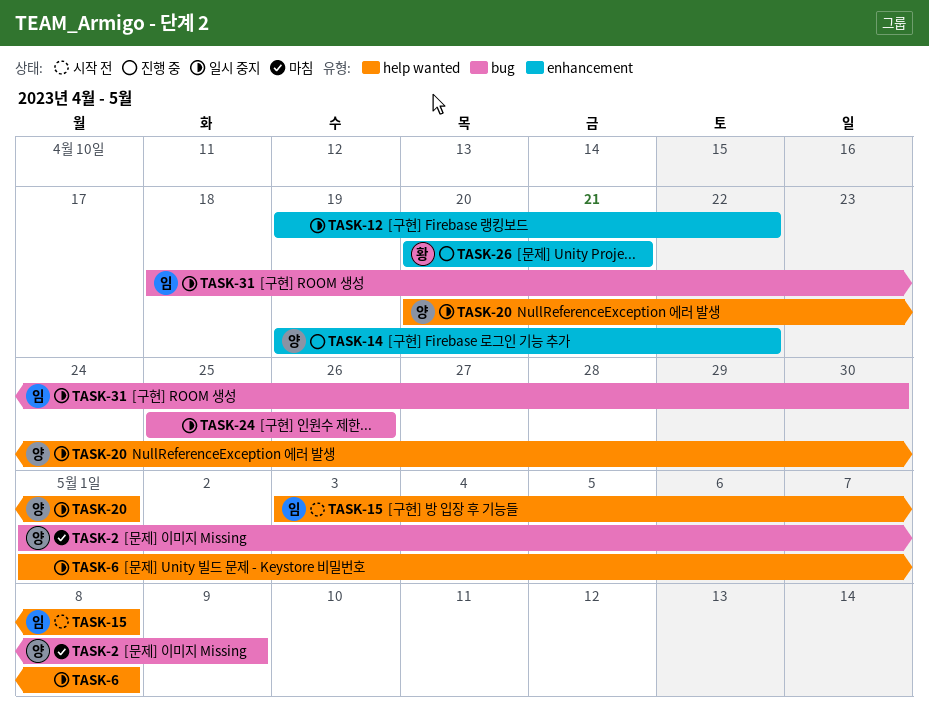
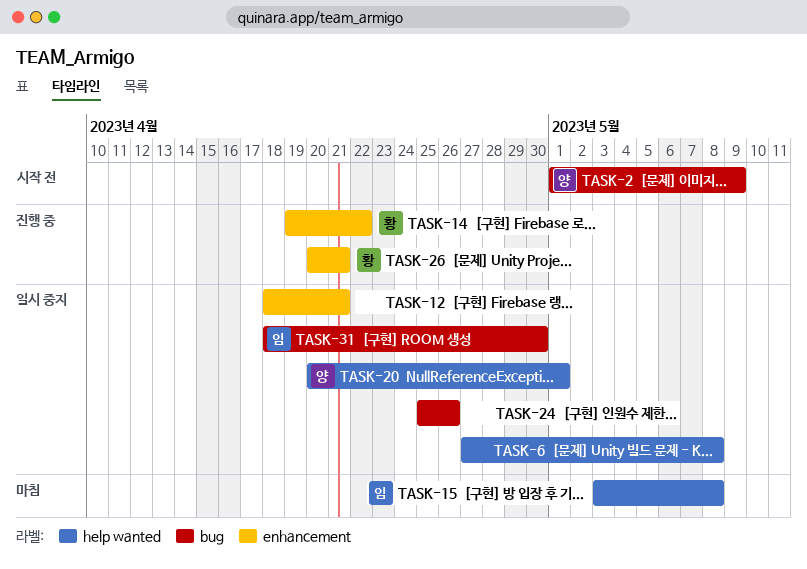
TASK-2, status: 마침 -> 시작 전
TASK-6, start: May 1 -> Apr 27
TASK-12, start: Apr 19 -> Apr 18
TASK-12, due: Apr 22 -> Apr 21
TASK-14, owner: 양 -> 황
TASK-15, status: 시작 전 -> 마침

